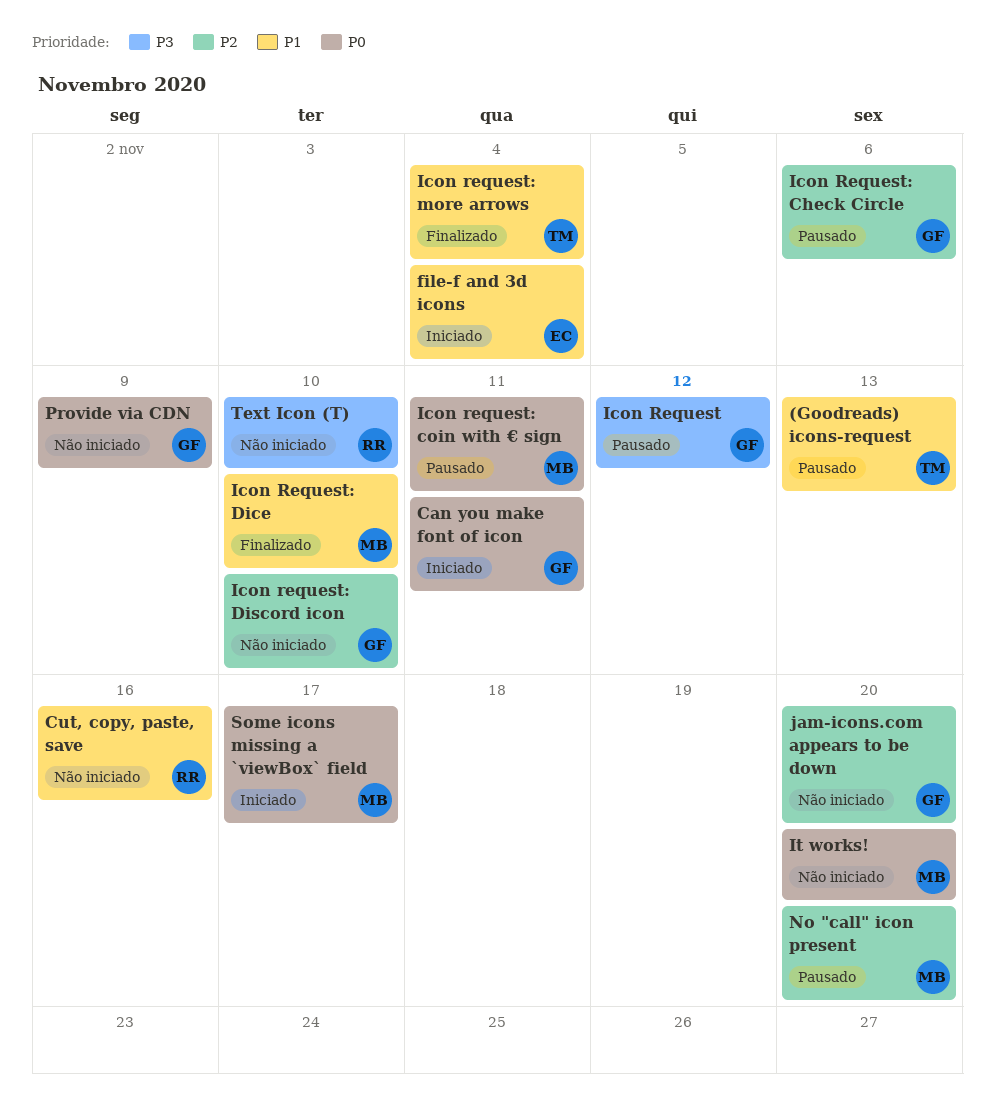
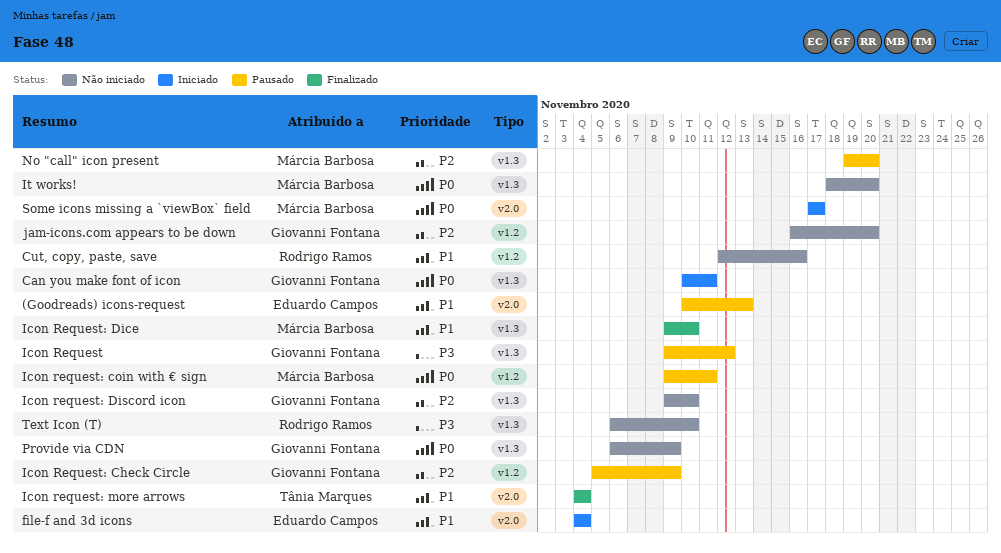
(Goodreads) icons-request, owner: Tânia Marques -> Eduardo Campos
Icon Request: Check Circle, due: Nov 6 -> Nov 9

